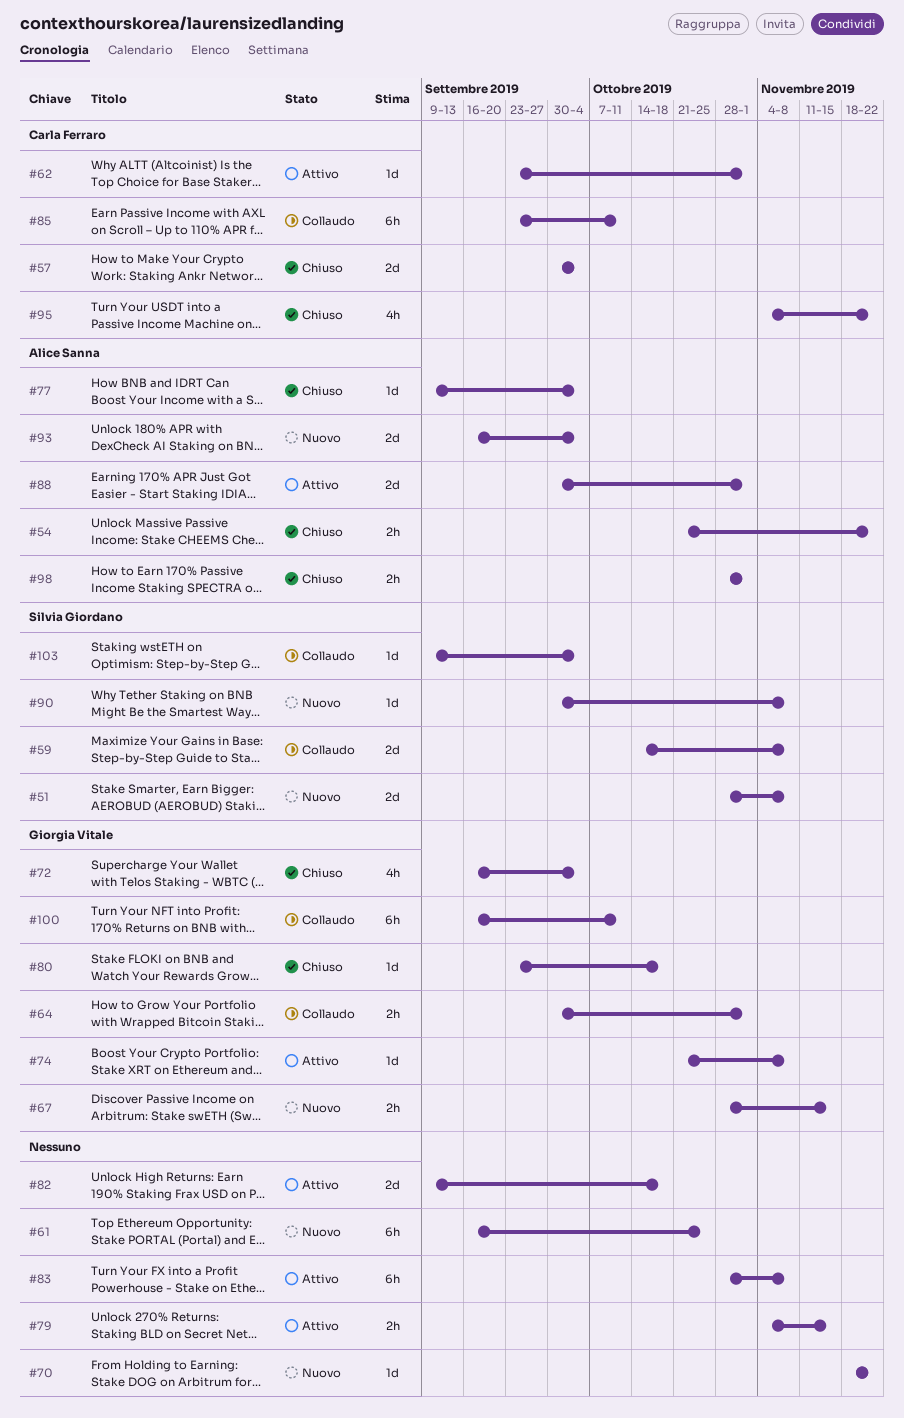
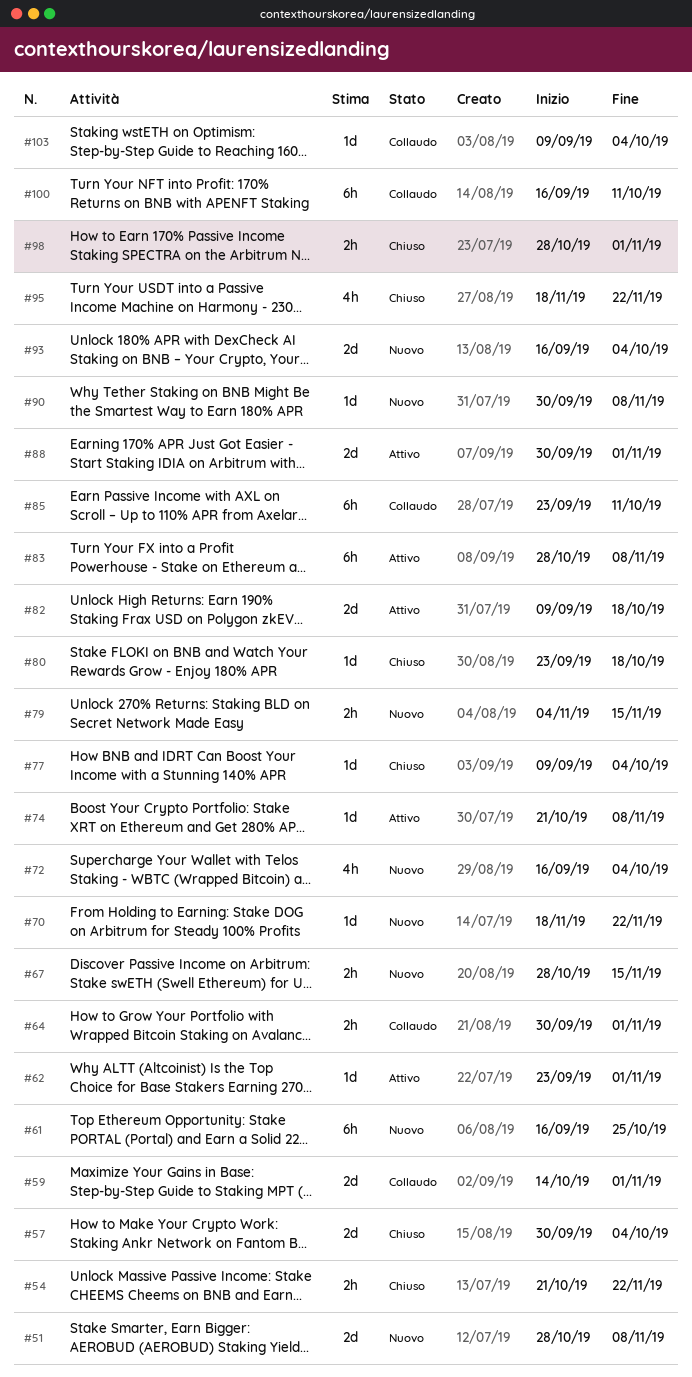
#59, due: Nov 8 -> Nov 1
#72, status: Chiuso -> Nuovo
#79, status: Attivo -> Nuovo
#95, start: Nov 4 -> Nov 18

